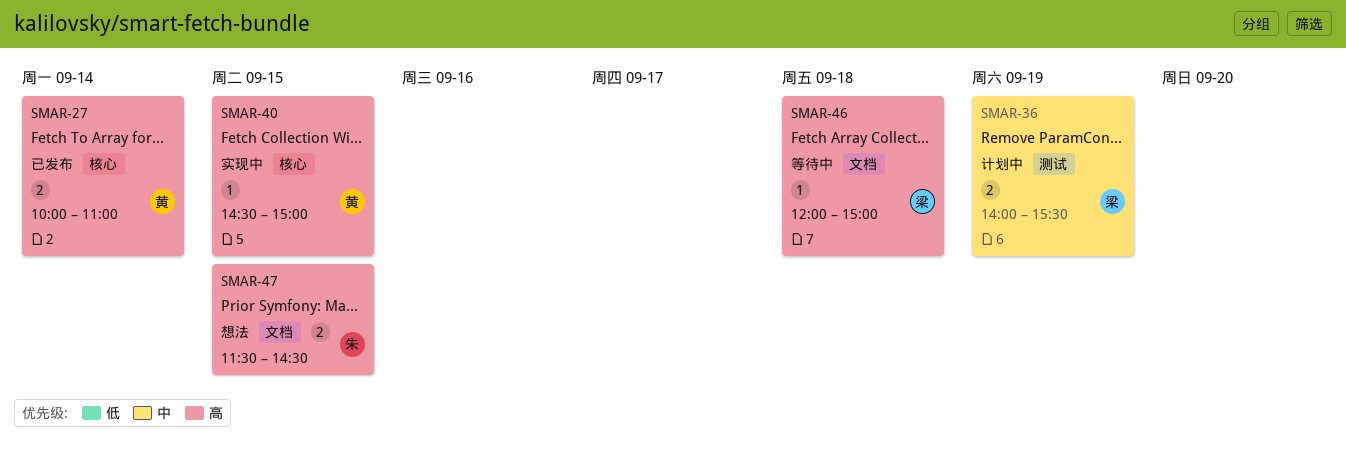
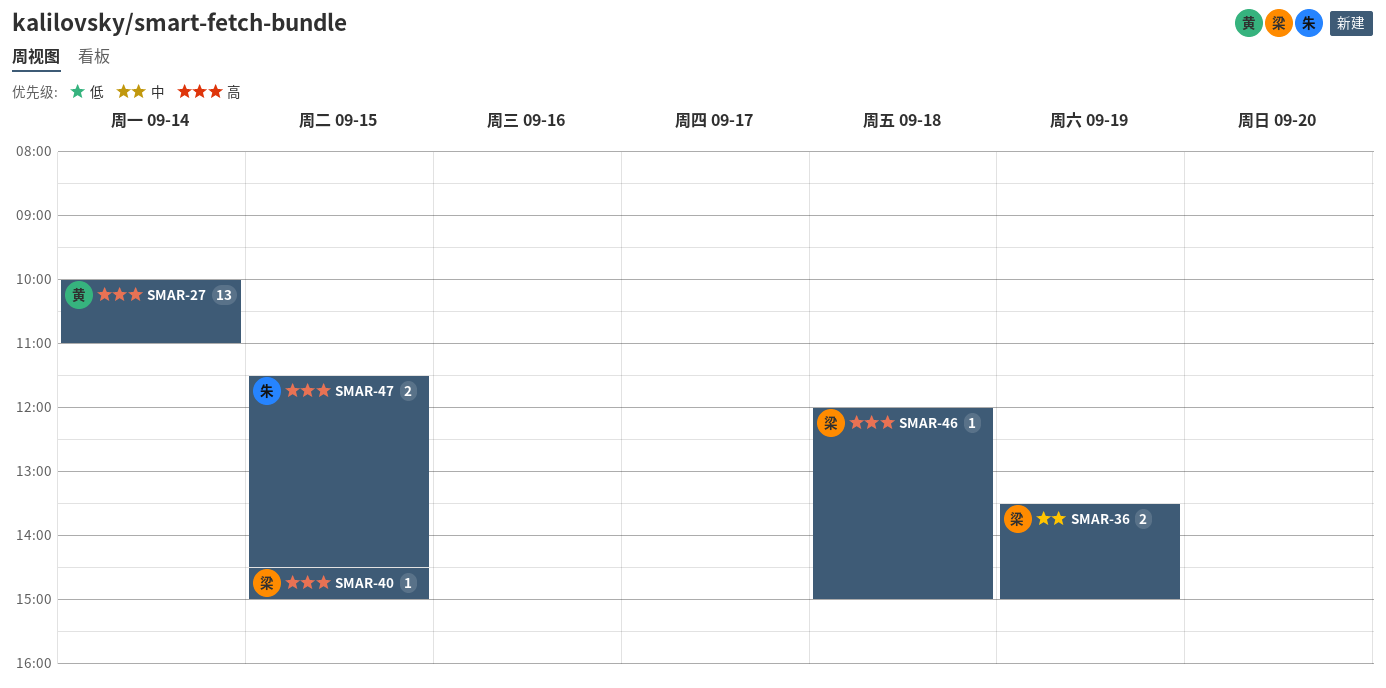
SMAR-27, estimate: 2 -> 13
SMAR-36, begins: 14:00 -> 13:30
SMAR-36, ends: 15:30 -> 15:00
SMAR-40, owner: 黄 -> 梁

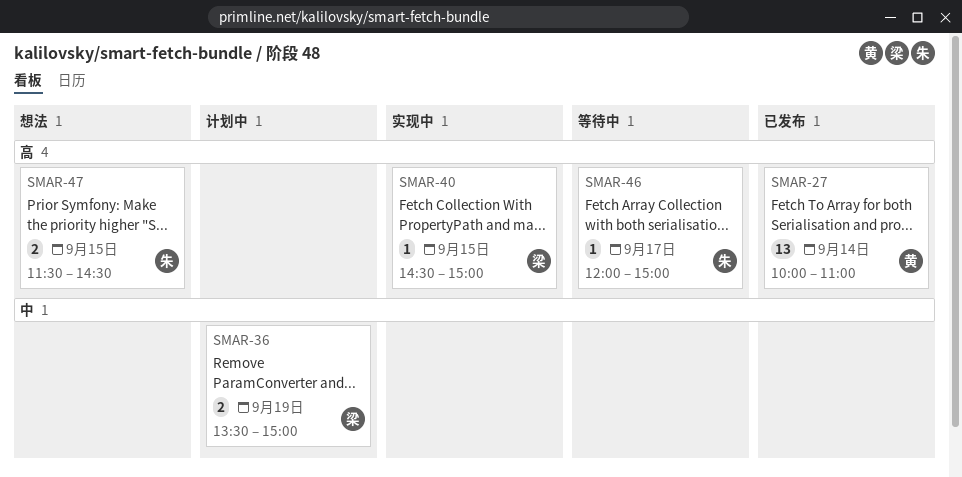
SMAR-46, owner: 梁 -> 朱
SMAR-46, day: Sep 18 -> Sep 17

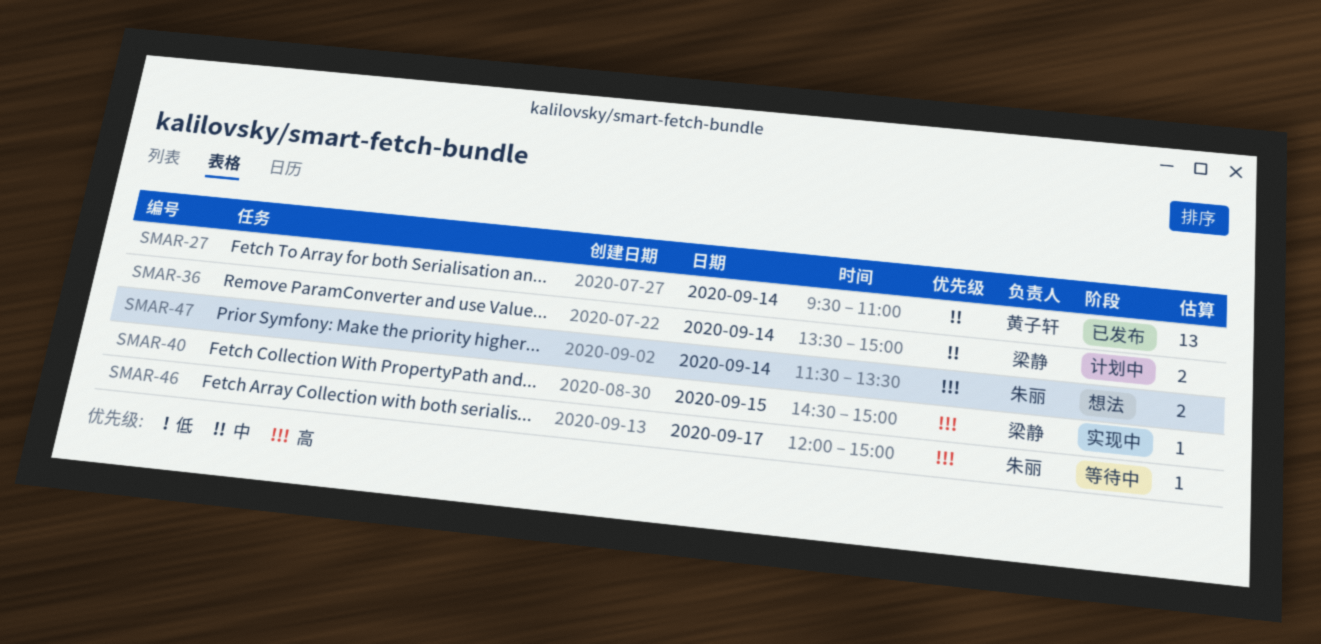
SMAR-27, priority: 高 -> 中
SMAR-27, begins: 10:00 -> 09:30
SMAR-36, day: Sep 19 -> Sep 14
SMAR-47, day: Sep 15 -> Sep 14
SMAR-47, ends: 14:30 -> 13:30

